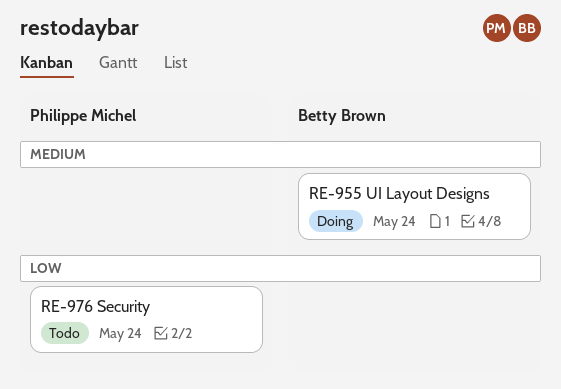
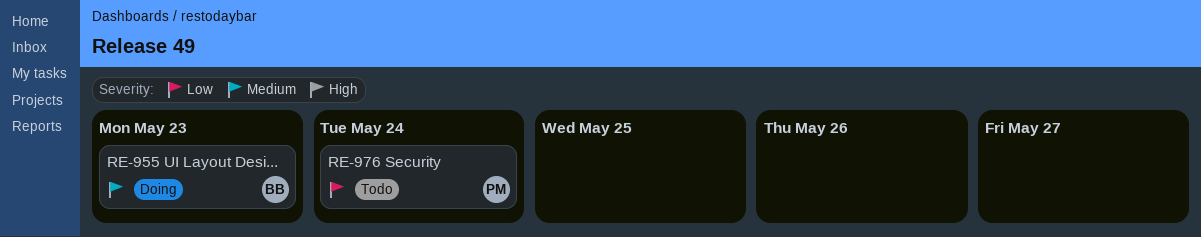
RE-955, due: May 24 -> May 23

